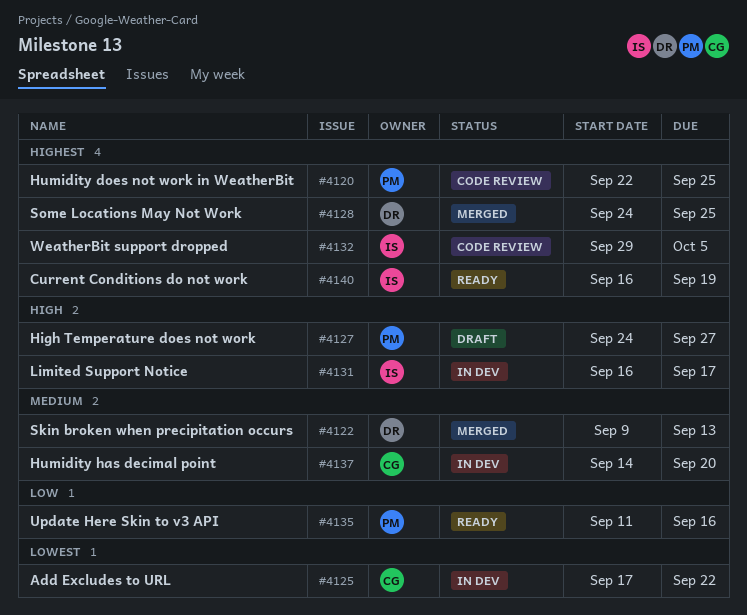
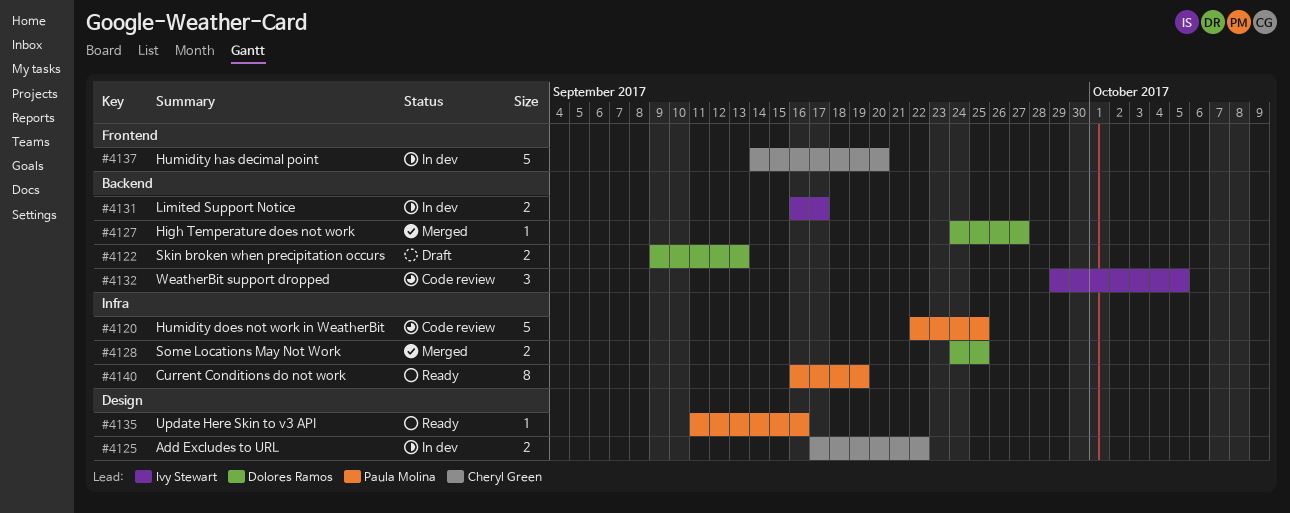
#4122, status: Merged -> Draft
#4127, status: Draft -> Merged
#4127, owner: Paula Molina -> Dolores Ramos
#4140, owner: Ivy Stewart -> Paula Molina

